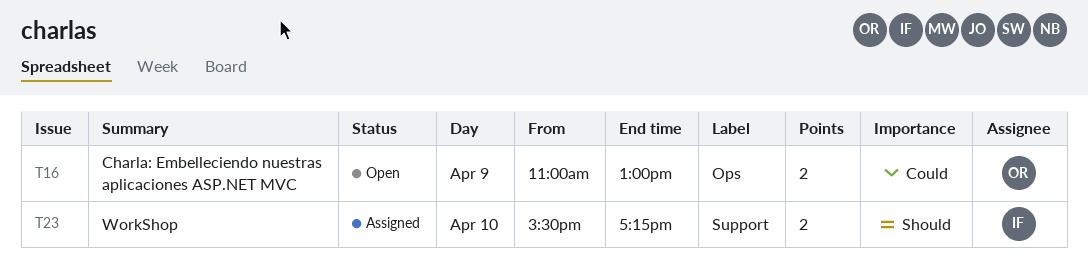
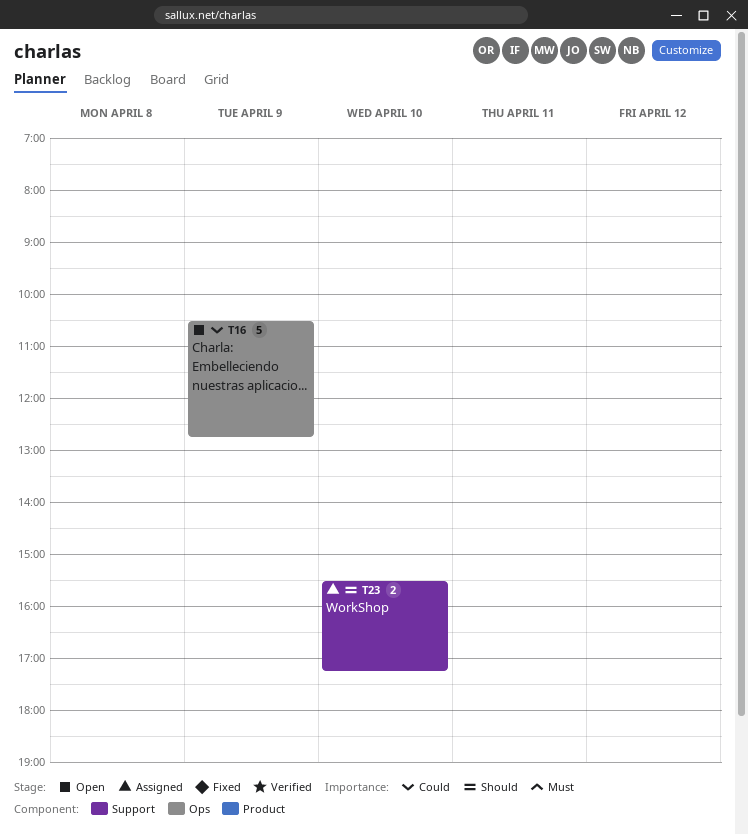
T16, estimate: 2 -> 5
T16, begins: 11:00 -> 10:30
T16, ends: 13:00 -> 12:45

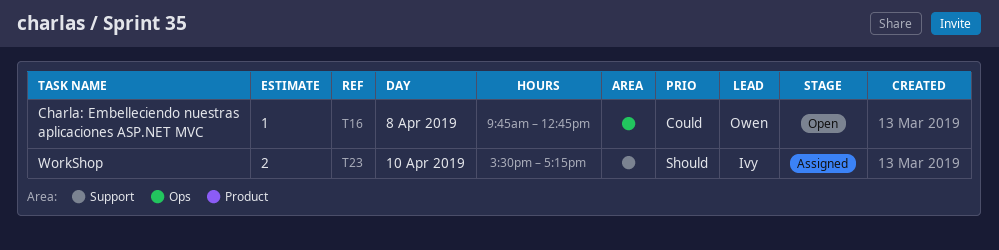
T16, estimate: 5 -> 1
T16, day: Apr 9 -> Apr 8
T16, begins: 10:30 -> 09:45

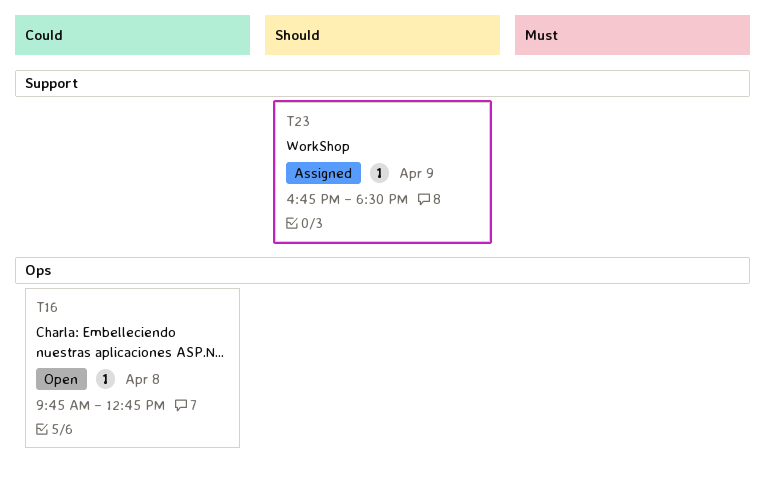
T23, estimate: 2 -> 1
T23, day: Apr 10 -> Apr 9
T23, begins: 15:30 -> 16:45
T23, ends: 17:15 -> 18:30

